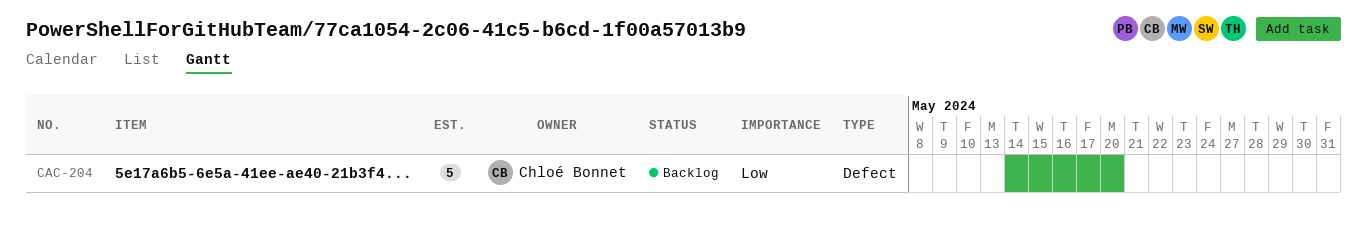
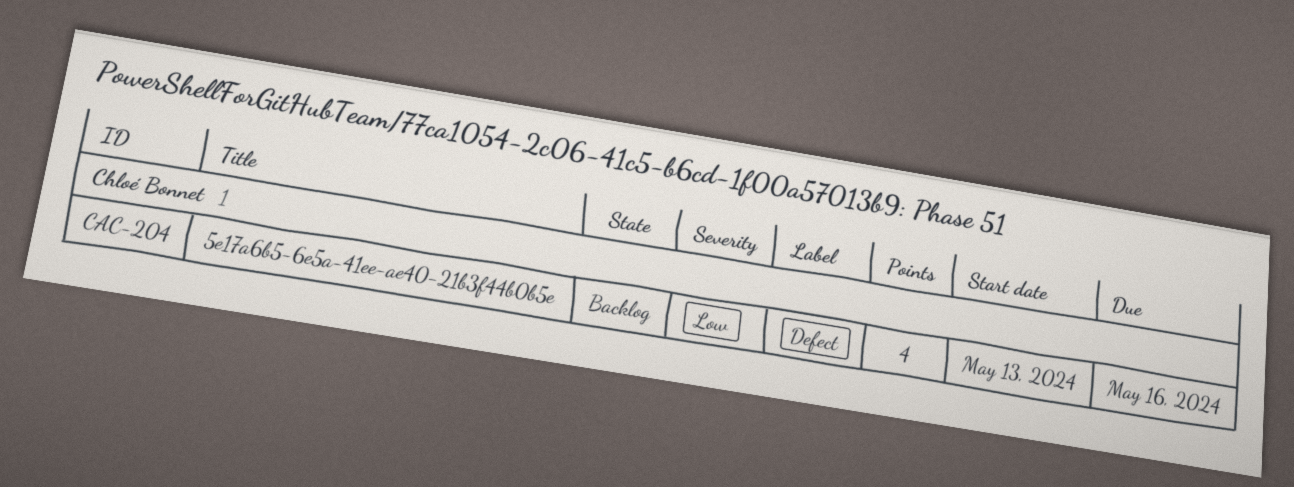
CAC-204, estimate: 5 -> 4
CAC-204, start: May 14 -> May 13
CAC-204, due: May 20 -> May 16

